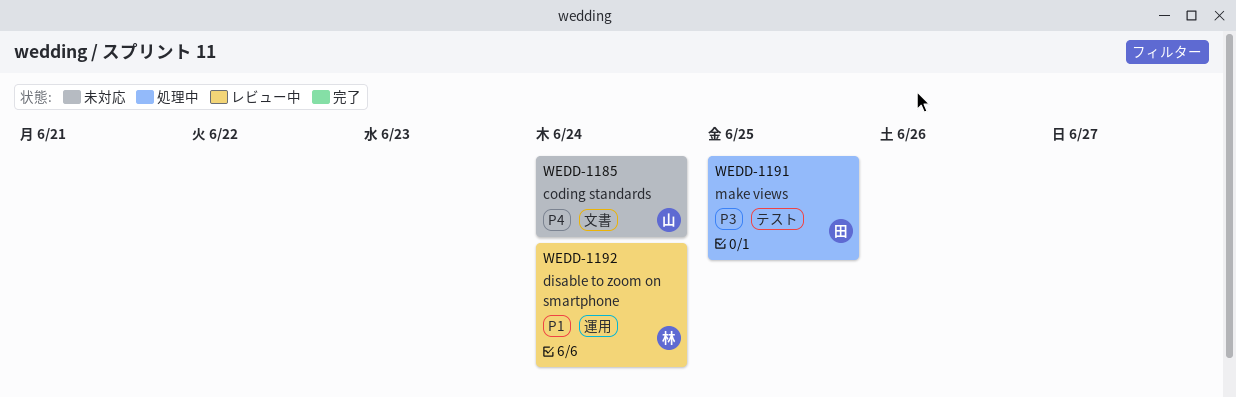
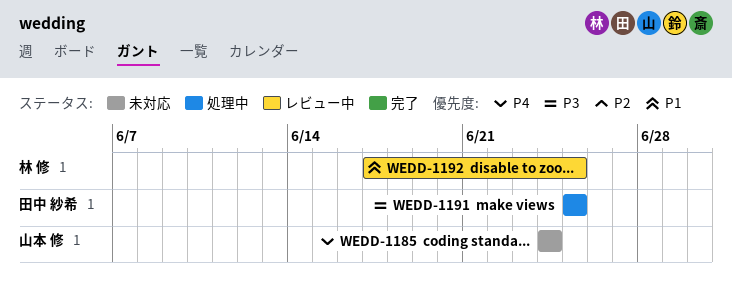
WEDD-1192, due: Jun 24 -> Jun 25

